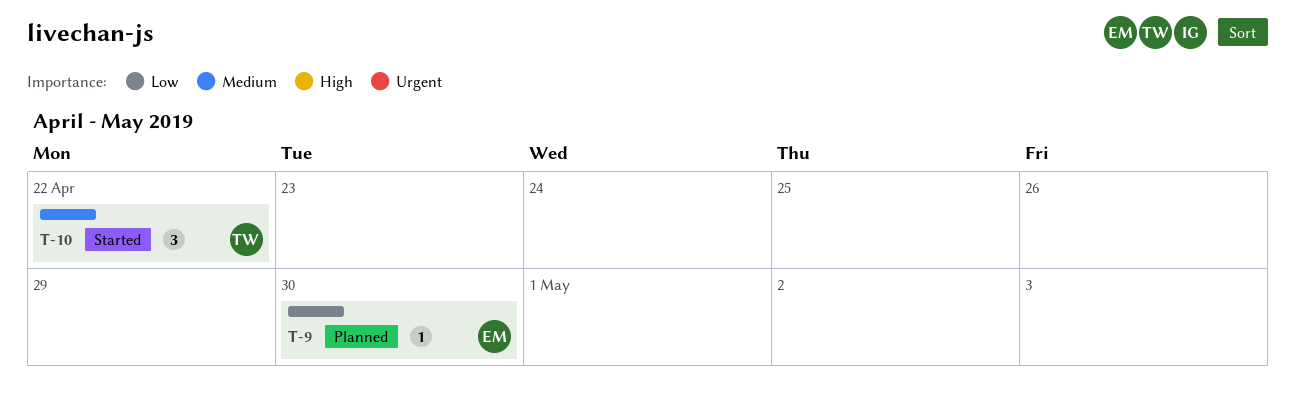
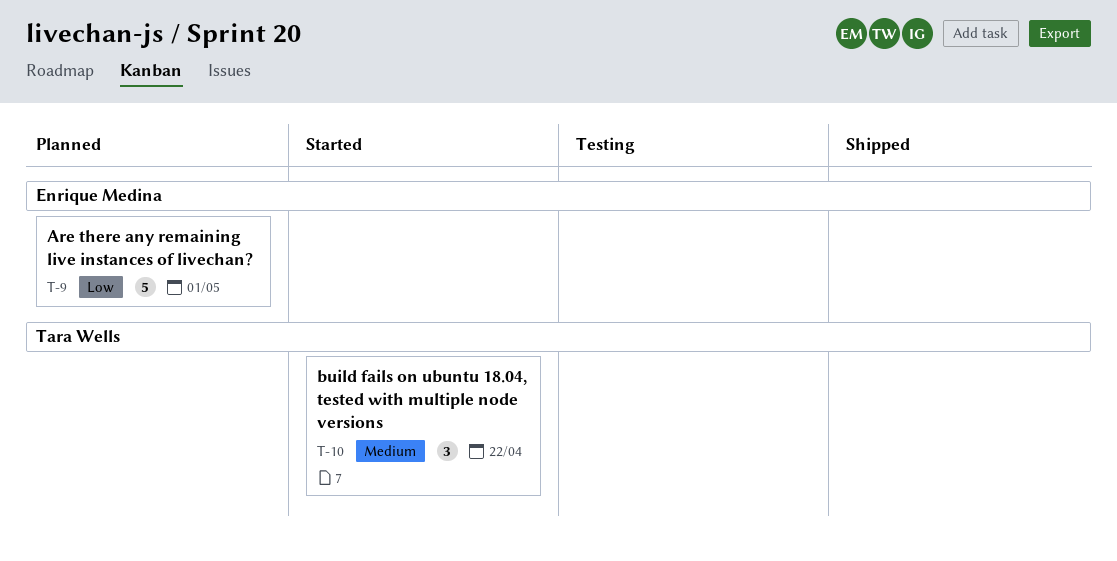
T-9, estimate: 1 -> 5
T-9, due: Apr 30 -> May 1

